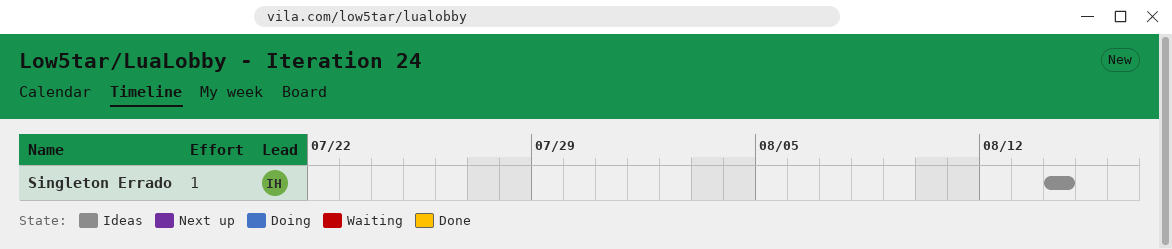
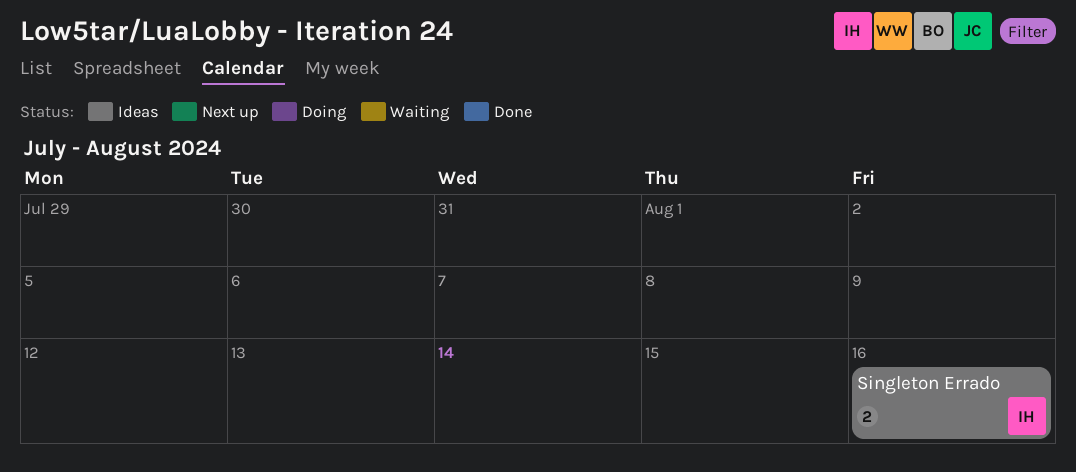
Singleton Errado, estimate: 1 -> 2
Singleton Errado, due: Aug 14 -> Aug 16

